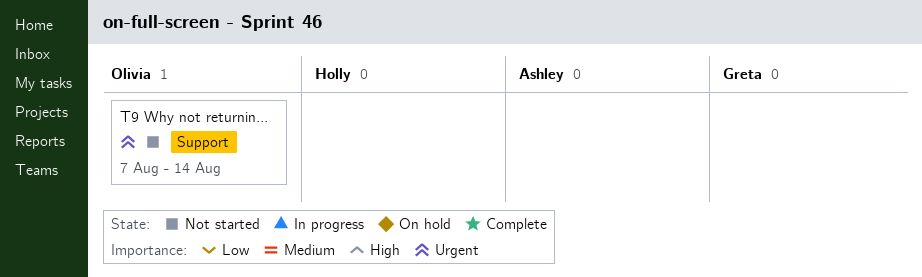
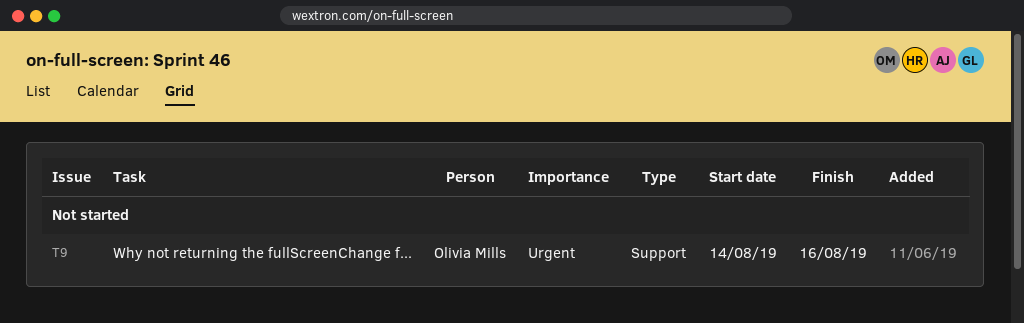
T9, start: Aug 7 -> Aug 14
T9, due: Aug 14 -> Aug 16

